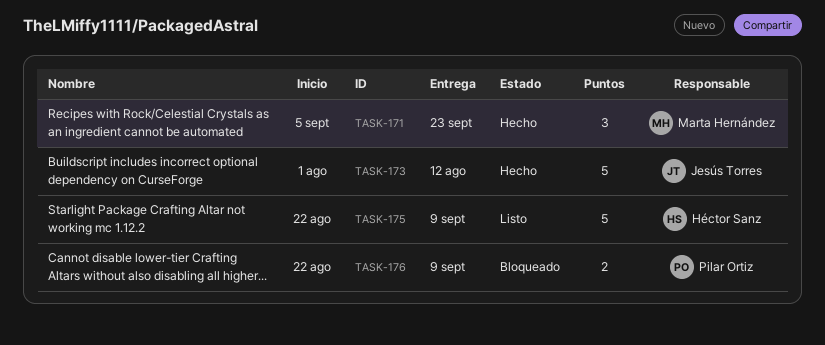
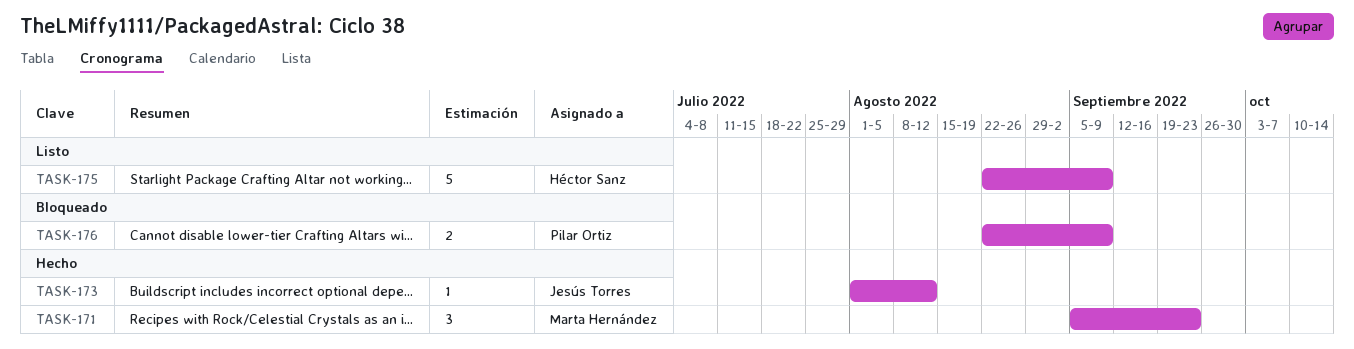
TASK-173, estimate: 5 -> 1

